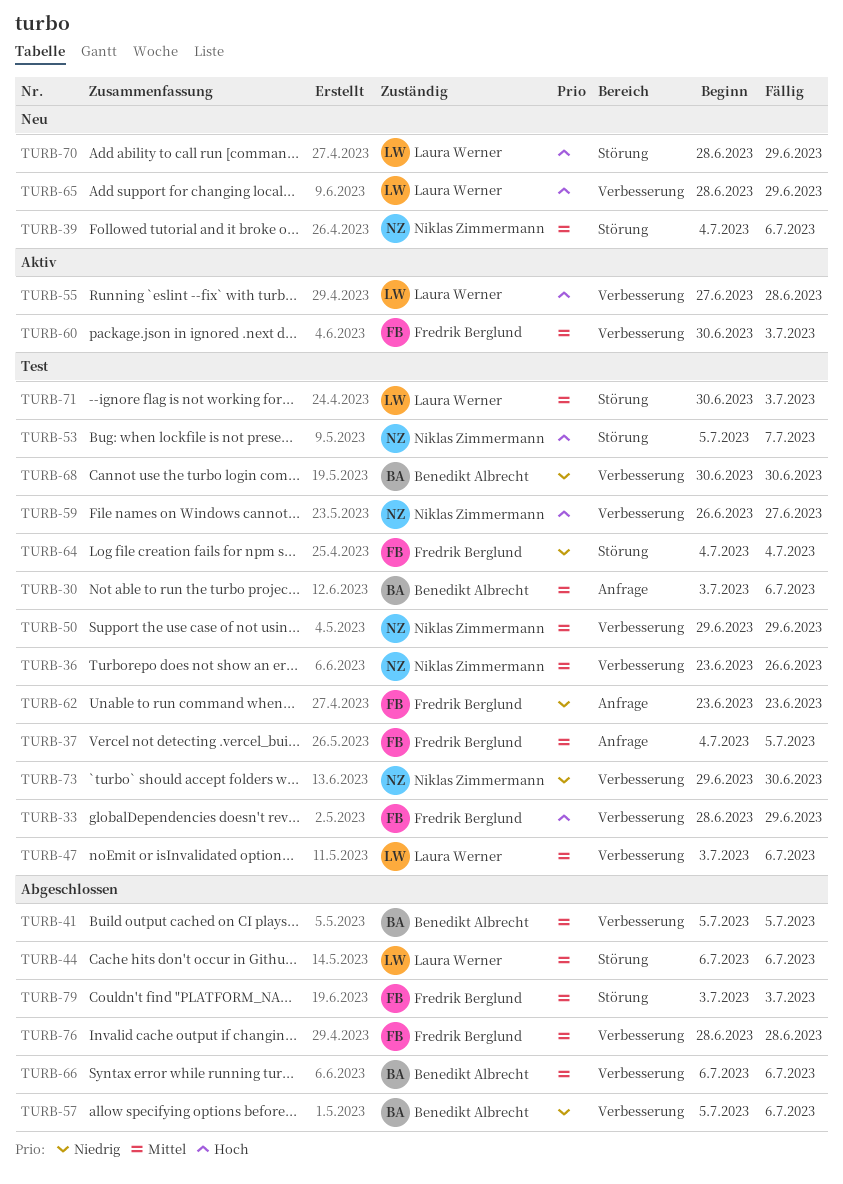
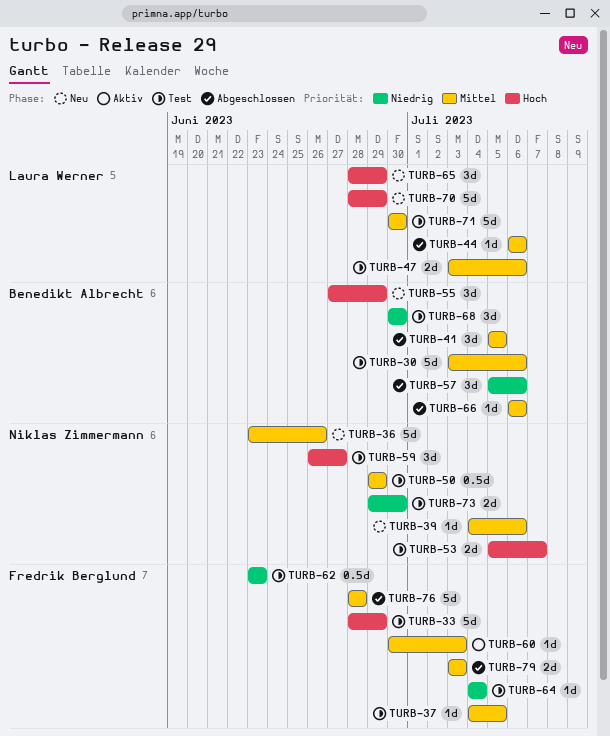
TURB-36, status: Test -> Neu
TURB-55, status: Aktiv -> Neu
TURB-55, owner: Laura Werner -> Benedikt Albrecht
TURB-55, due: Jun 28 -> Jun 29
TURB-71, due: Jul 3 -> Jun 30

